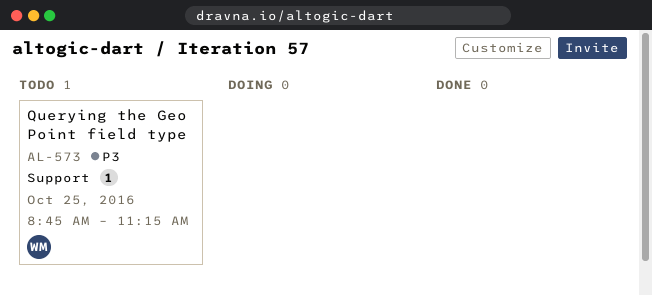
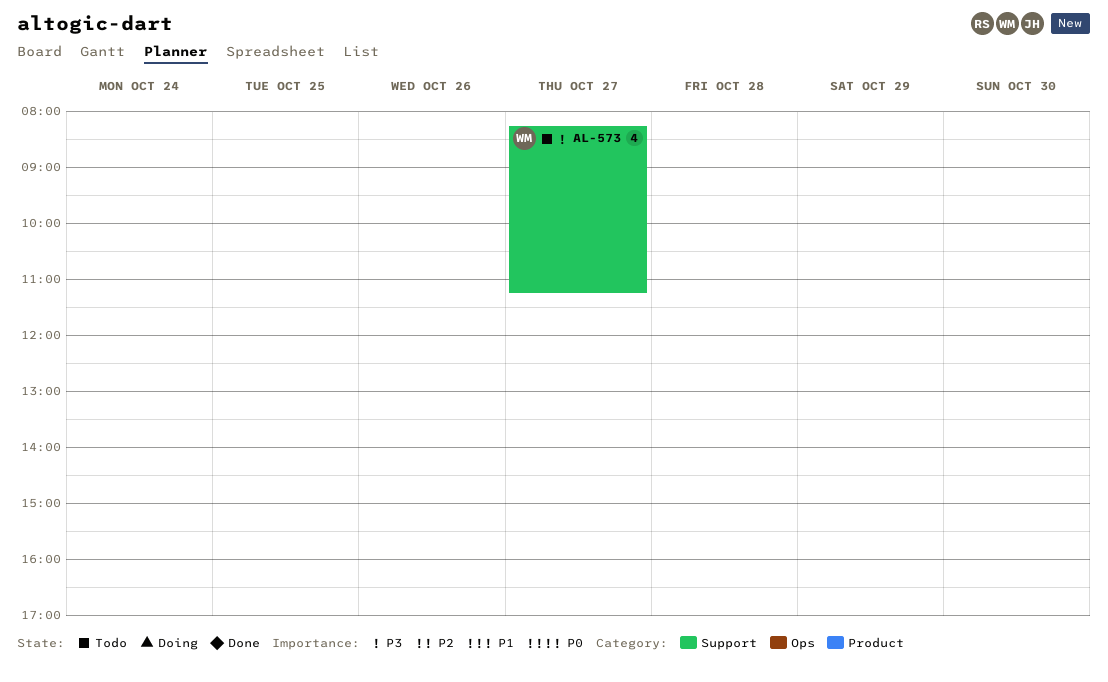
AL-573, estimate: 1 -> 4
AL-573, day: Oct 25 -> Oct 27
AL-573, begins: 08:45 -> 08:15

